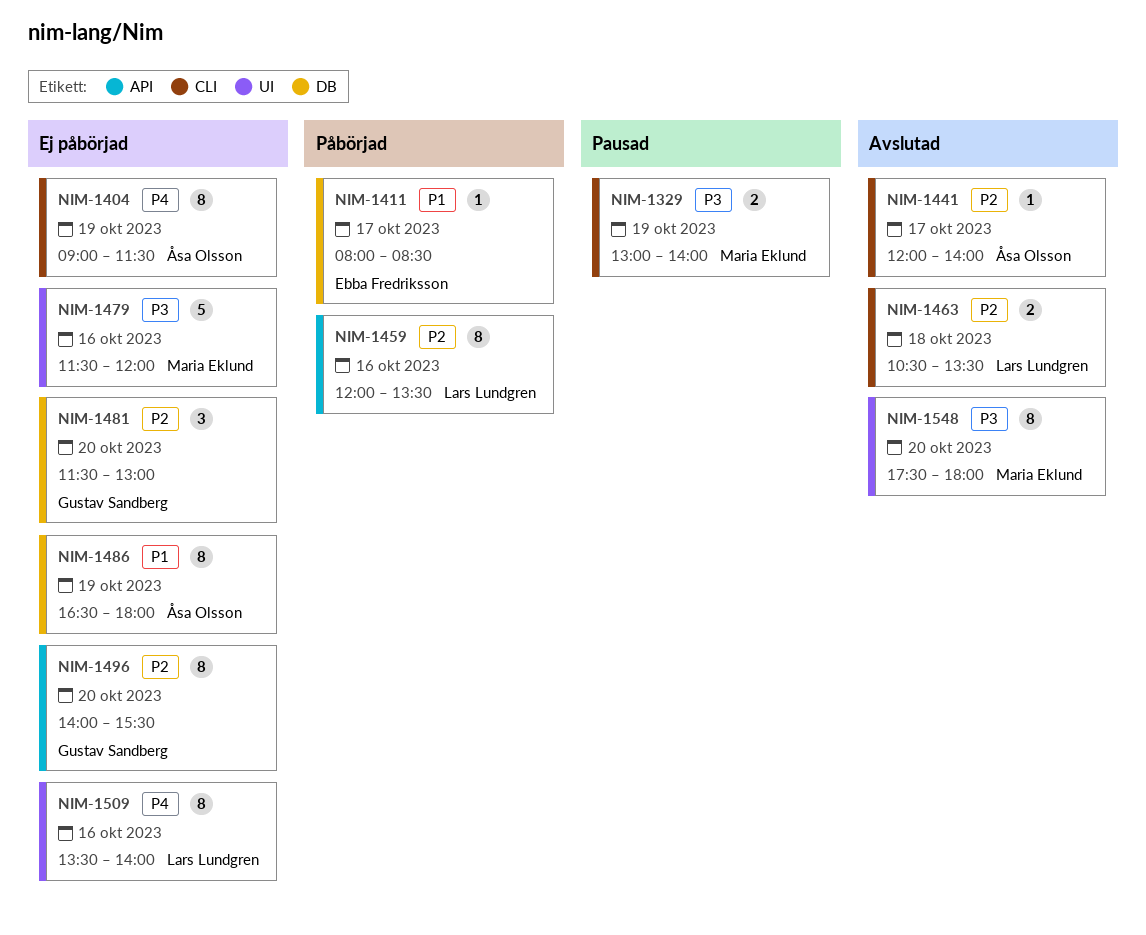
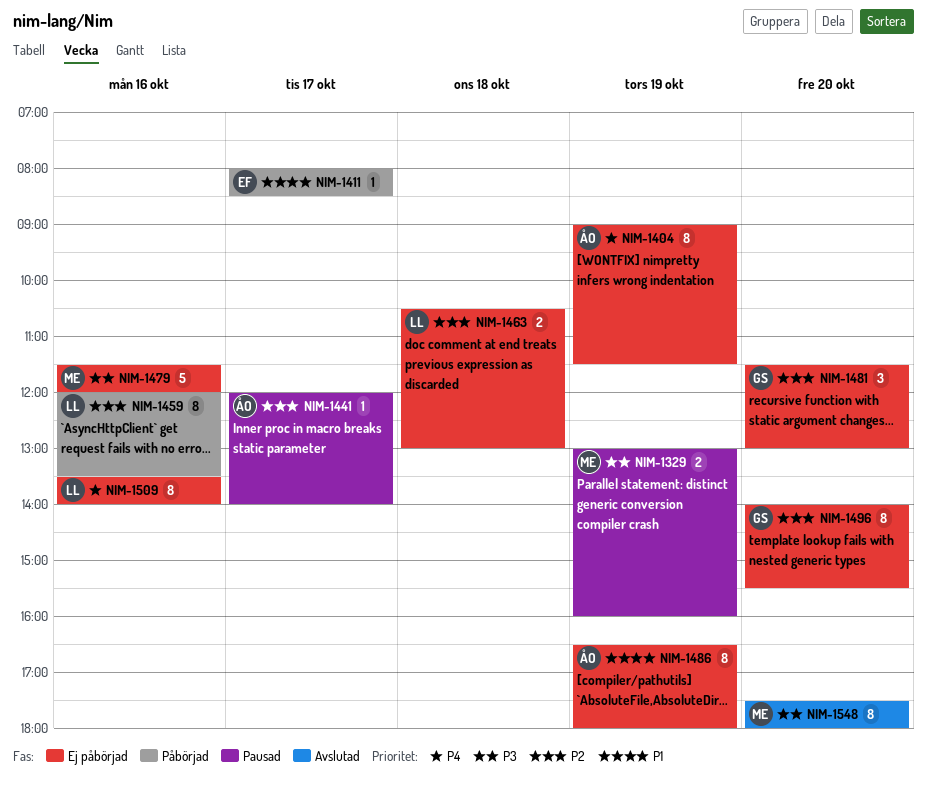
NIM-1329, ends: 14:00 -> 16:00
NIM-1441, status: Avslutad -> Pausad
NIM-1463, status: Avslutad -> Ej påbörjad
NIM-1463, ends: 13:30 -> 13:00

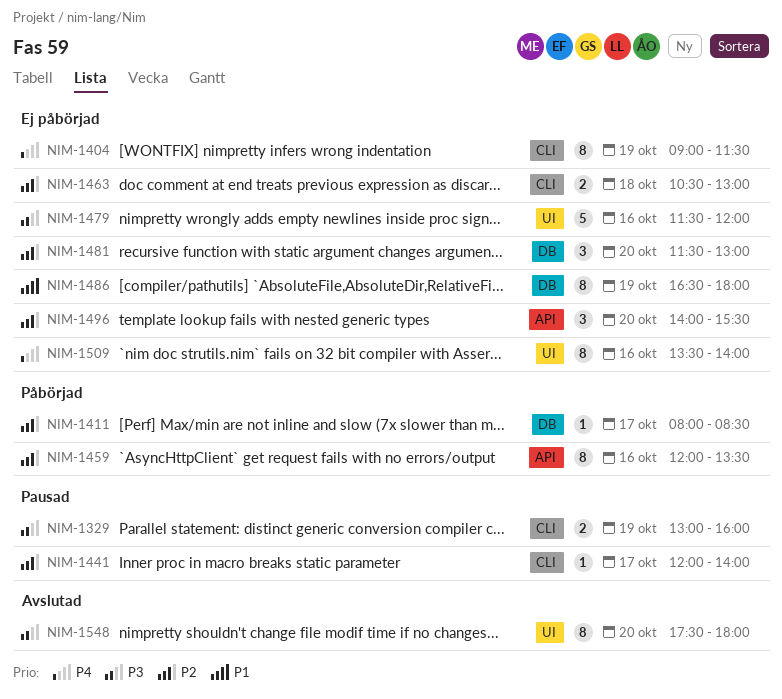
NIM-1411, priority: P1 -> P2
NIM-1496, estimate: 8 -> 3

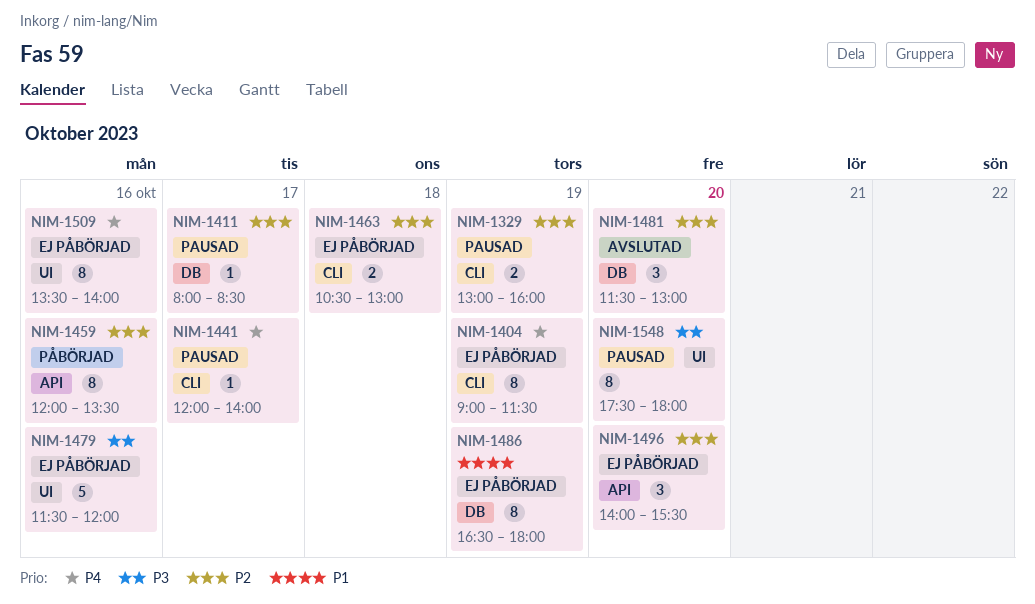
NIM-1329, priority: P3 -> P2
NIM-1411, status: Påbörjad -> Pausad
NIM-1441, priority: P2 -> P4
NIM-1481, status: Ej påbörjad -> Avslutad
NIM-1548, status: Avslutad -> Pausad

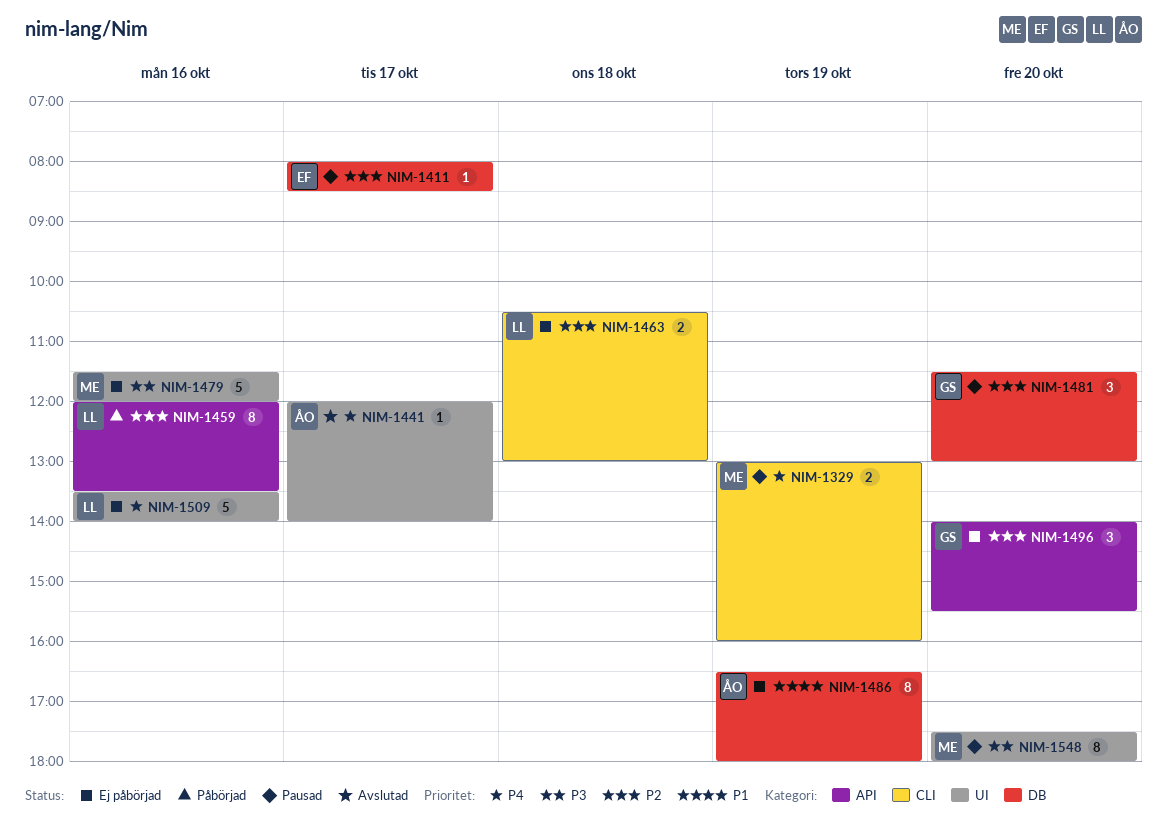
NIM-1329, priority: P2 -> P4
NIM-1404: present -> none
NIM-1441, status: Pausad -> Avslutad
NIM-1441, label: CLI -> UI
NIM-1481, status: Avslutad -> Pausad
NIM-1509, estimate: 8 -> 5

